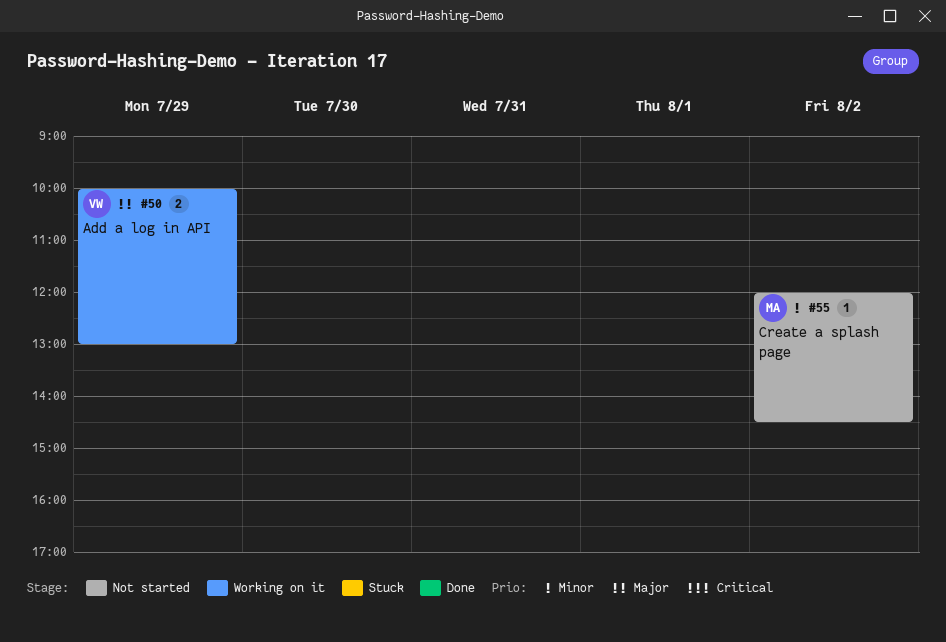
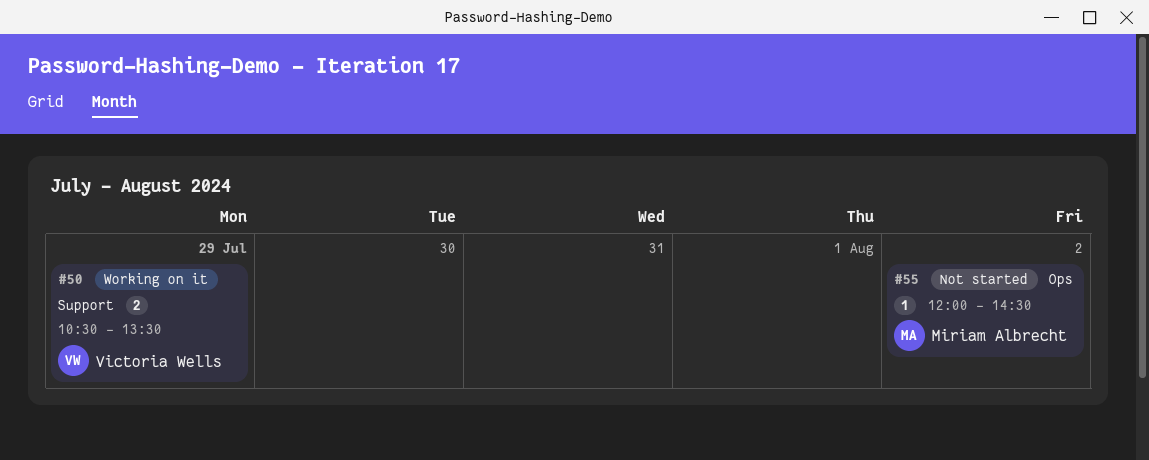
#50, begins: 10:00 -> 10:30
#50, ends: 13:00 -> 13:30

